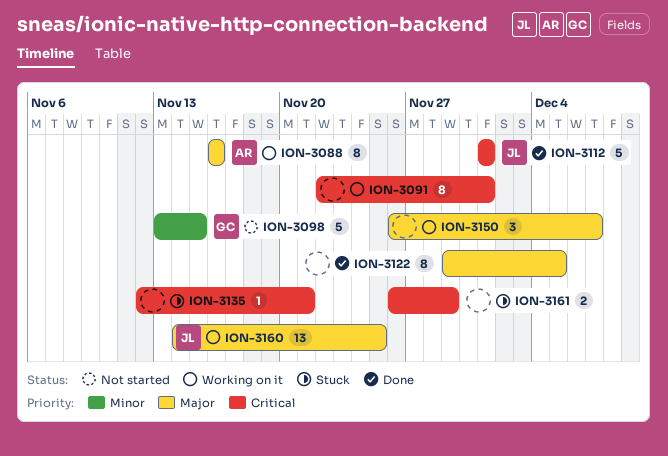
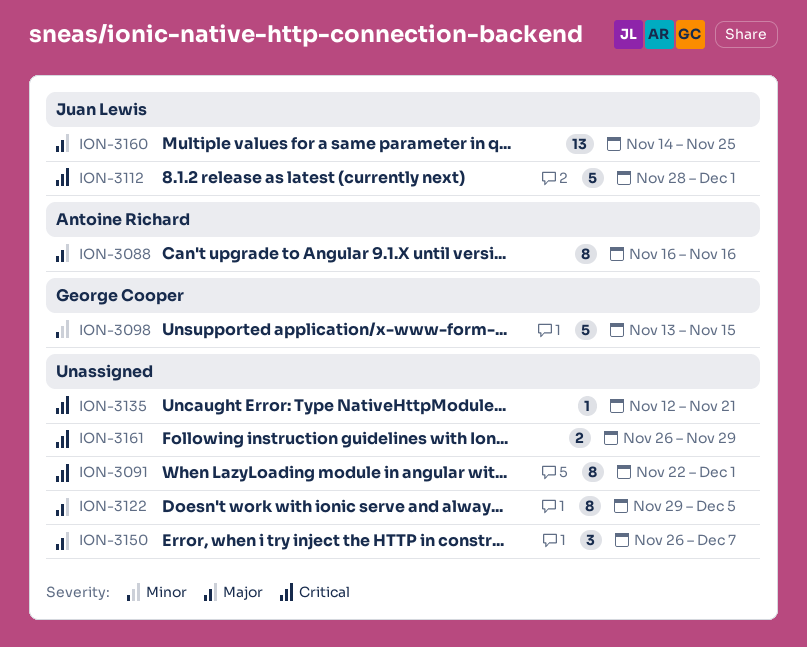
ION-3112, start: Dec 1 -> Nov 28

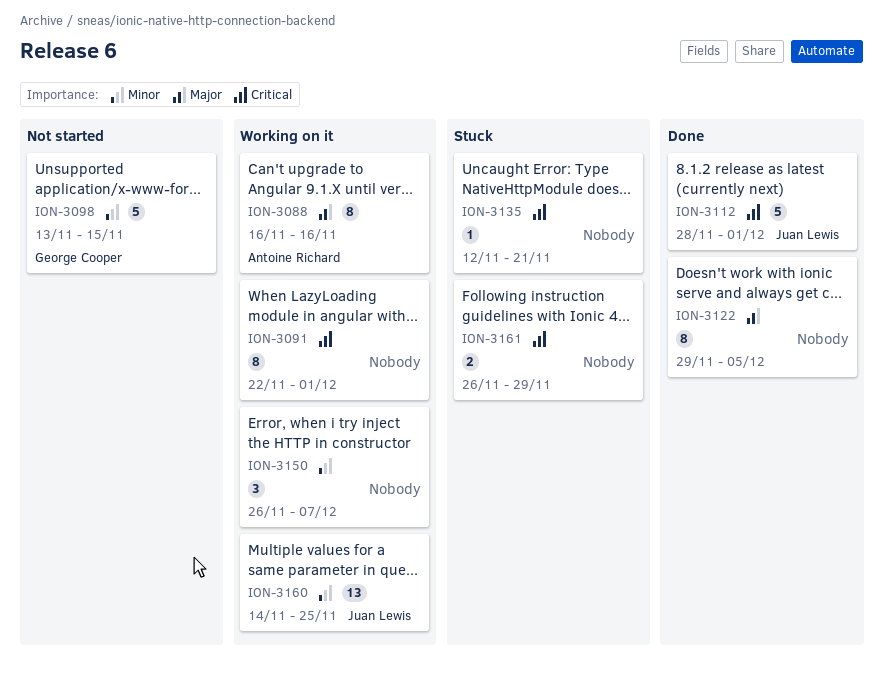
ION-3150, priority: Major -> Minor
ION-3160, priority: Major -> Minor

